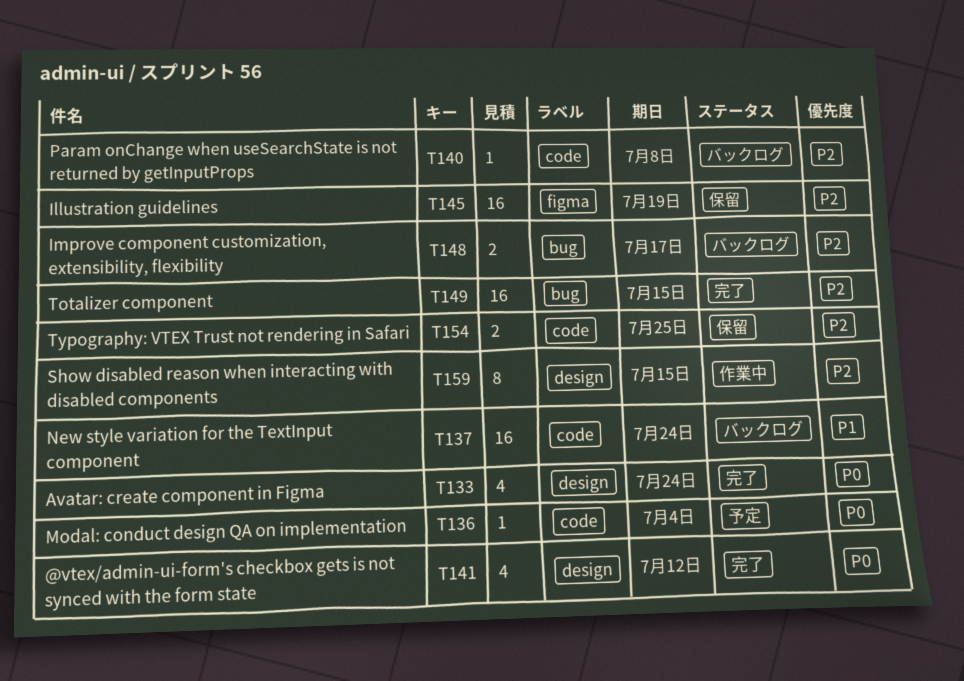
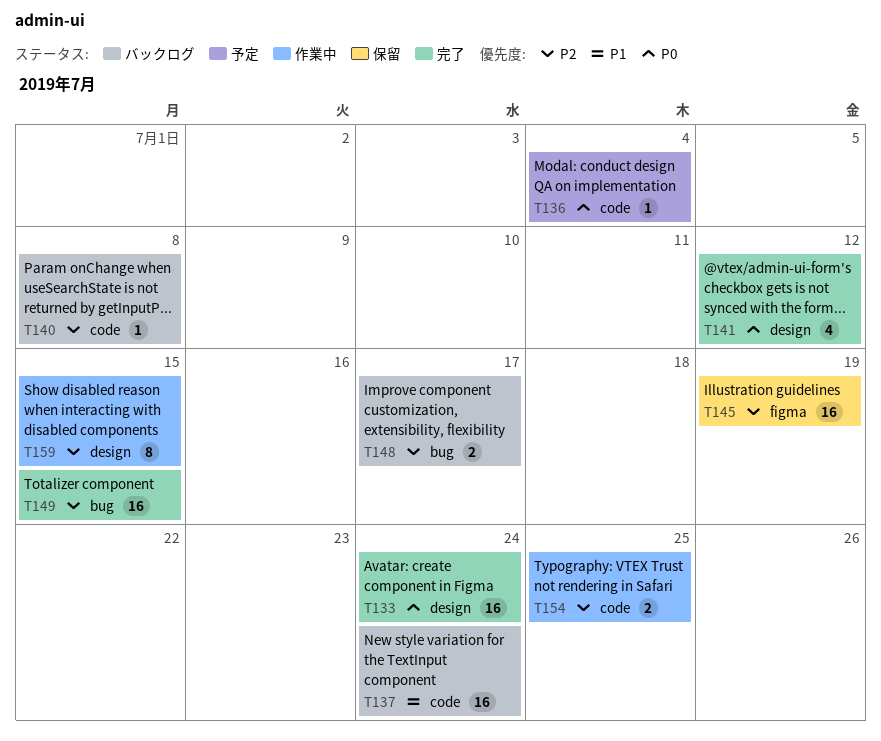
T133, estimate: 4 -> 16
T154, status: 保留 -> 作業中

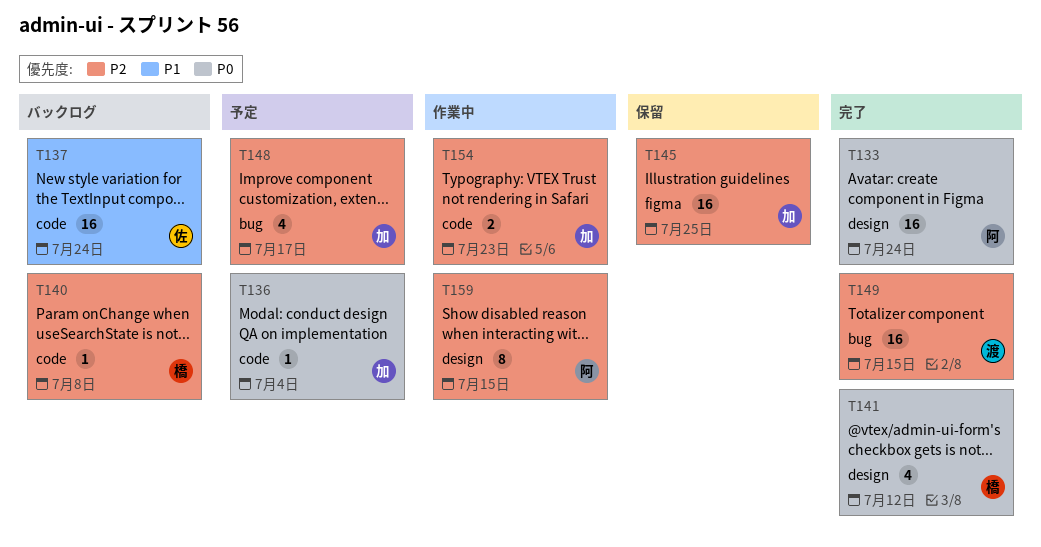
T145, due: Jul 19 -> Jul 25
T148, status: バックログ -> 予定
T148, estimate: 2 -> 4
T154, due: Jul 25 -> Jul 23

